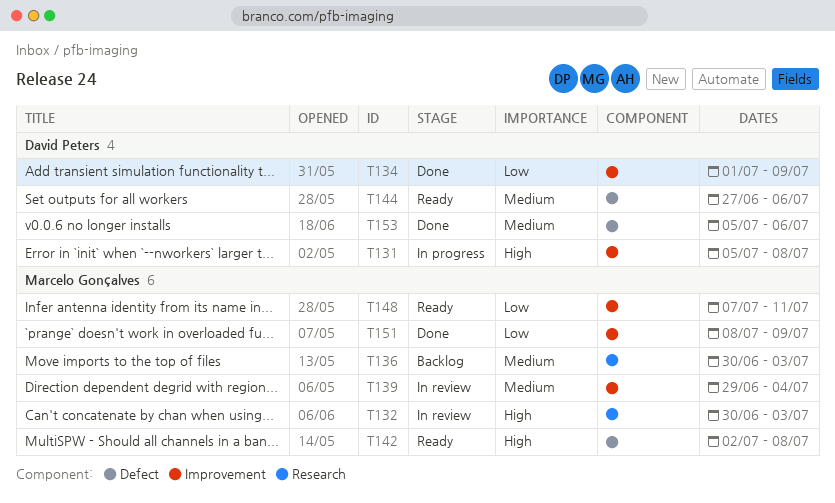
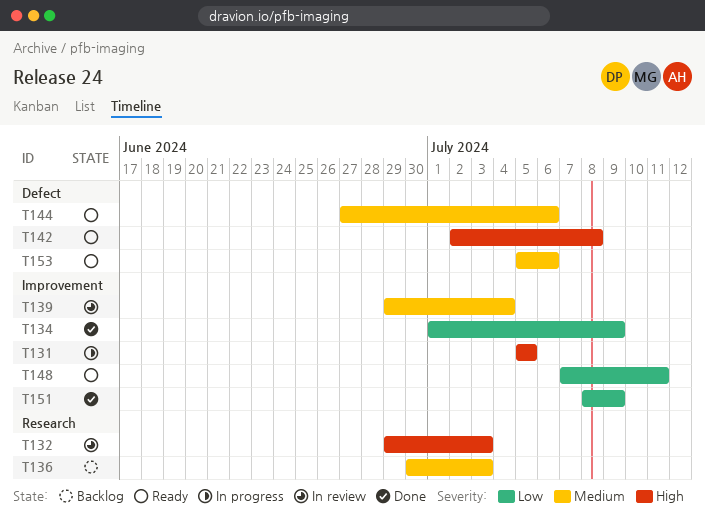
T131, due: Jul 8 -> Jul 5
T132, start: Jun 30 -> Jun 29
T153, status: Done -> Ready

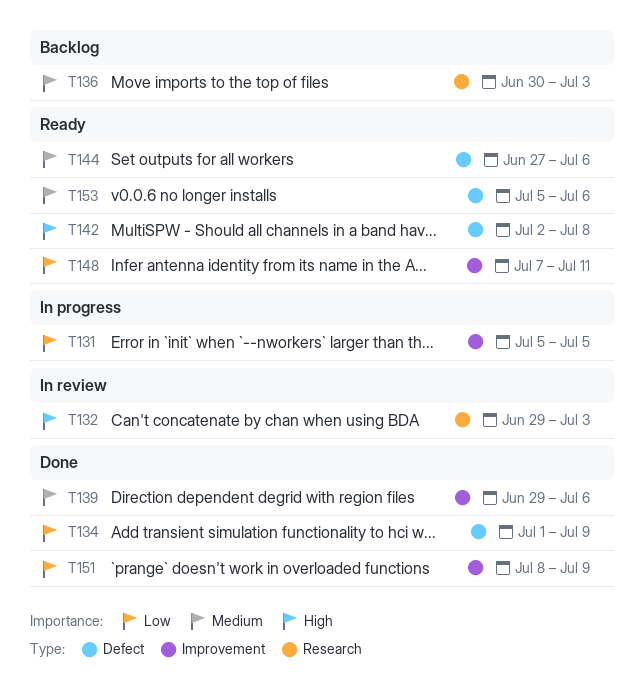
T131, priority: High -> Low
T134, label: Improvement -> Defect
T139, status: In review -> Done
T139, due: Jul 4 -> Jul 6

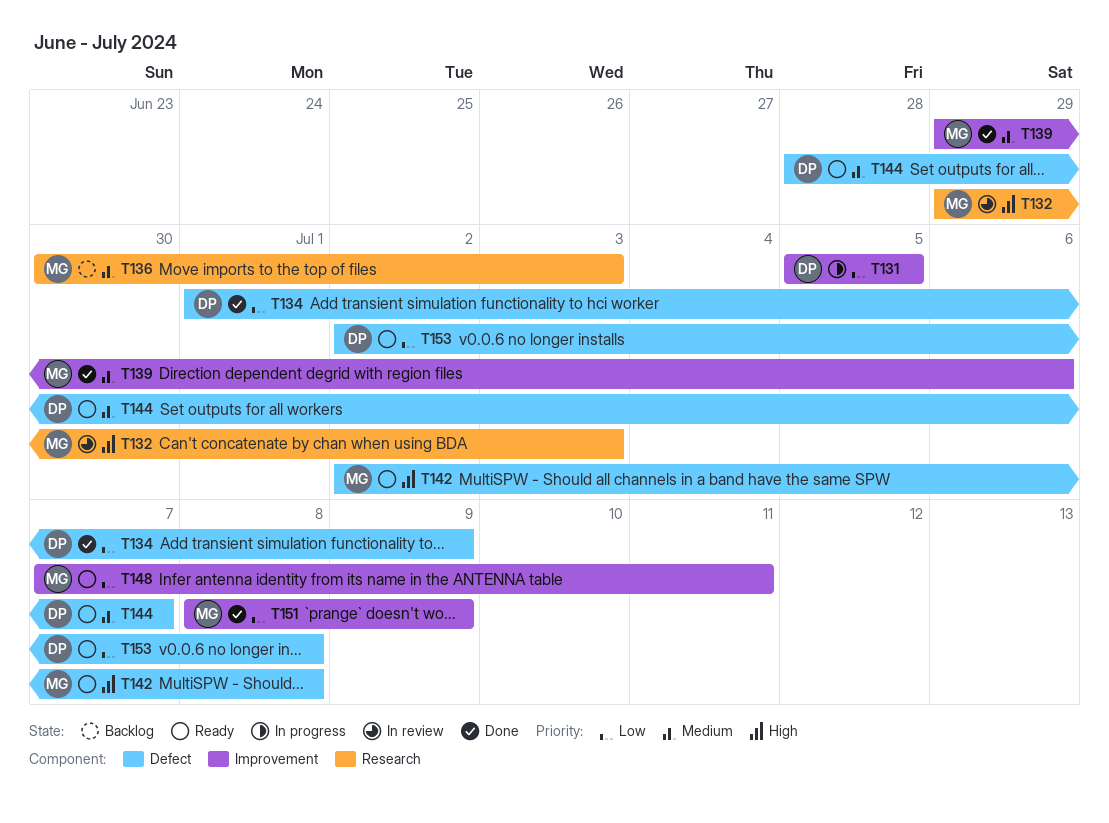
T144, start: Jun 27 -> Jun 28
T144, due: Jul 6 -> Jul 7
T153, priority: Medium -> Low
T153, start: Jul 5 -> Jul 2
T153, due: Jul 6 -> Jul 8

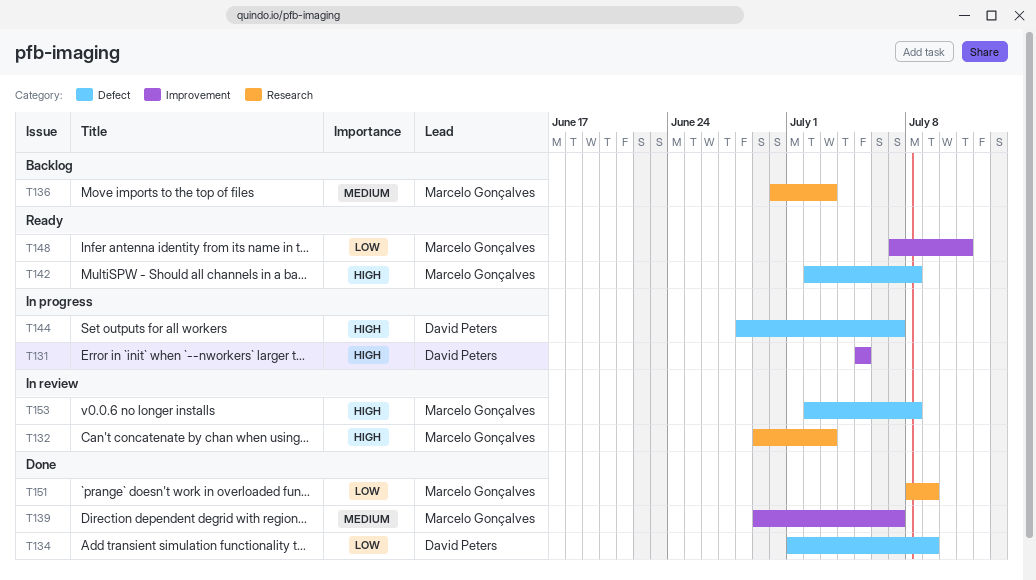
T131, priority: Low -> High
T139, due: Jul 6 -> Jul 7
T144, status: Ready -> In progress
T144, priority: Medium -> High
T151, label: Improvement -> Research
T153, status: Ready -> In review
T153, owner: David Peters -> Marcelo Gonçalves
T153, priority: Low -> High

